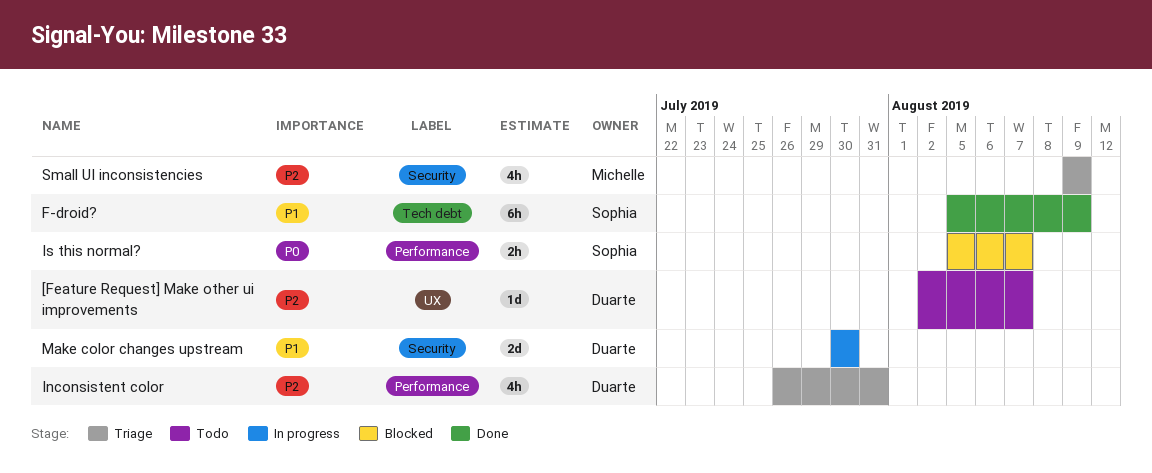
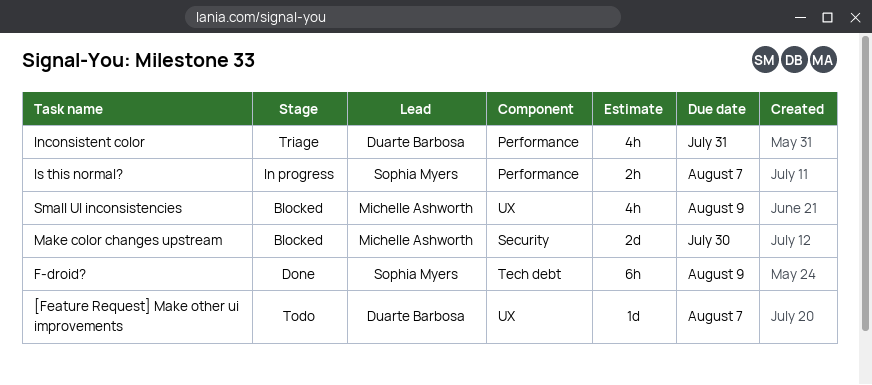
Is this normal?, status: Blocked -> In progress
Make color changes upstream, status: In progress -> Blocked
Make color changes upstream, owner: Duarte Barbosa -> Michelle Ashworth
Small UI inconsistencies, status: Triage -> Blocked
Small UI inconsistencies, label: Security -> UX

